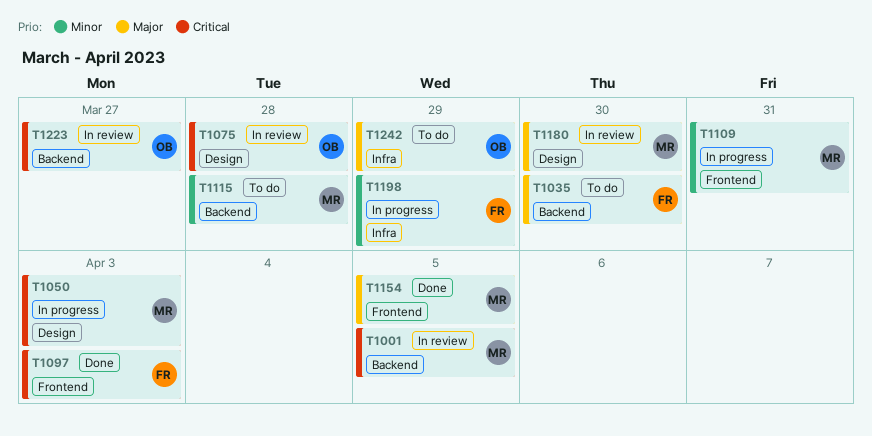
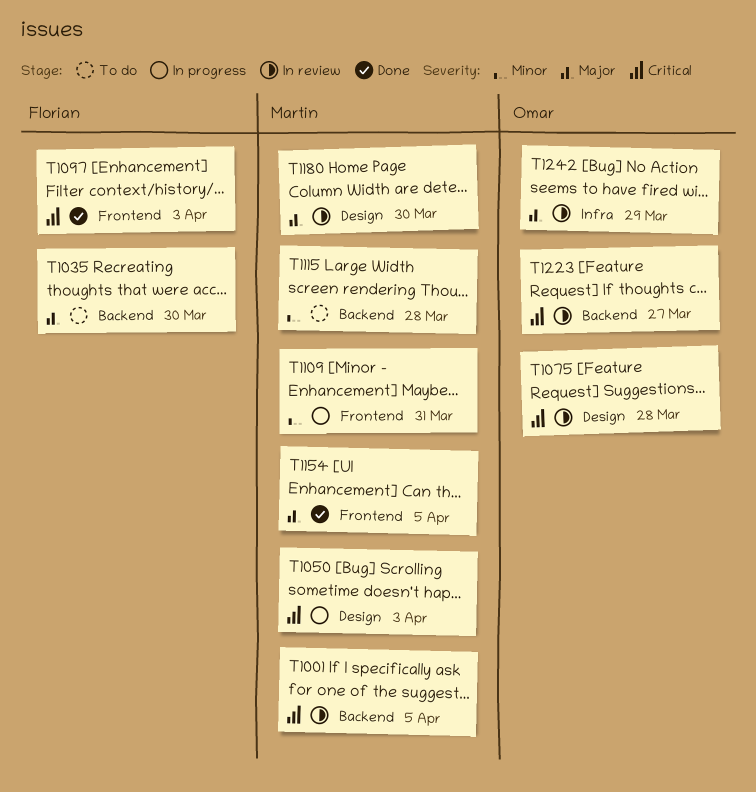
T1198: present -> none
T1242, status: To do -> In review

